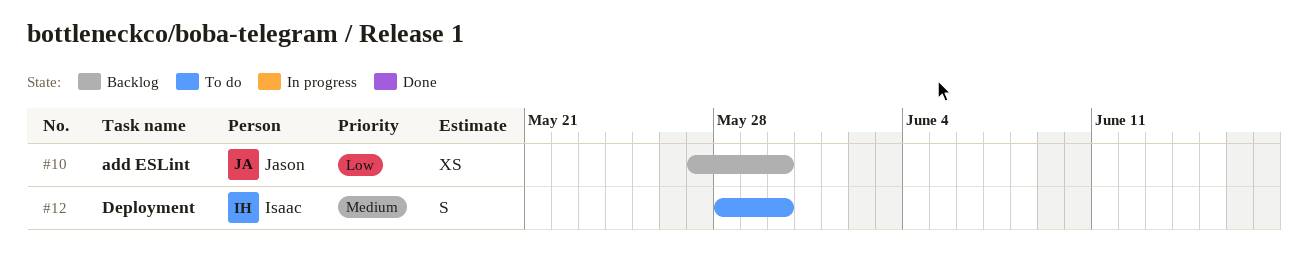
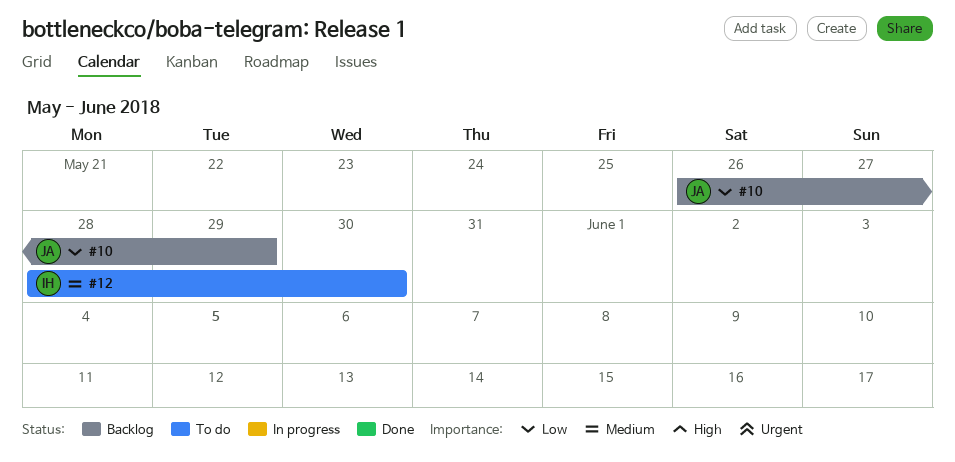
#10, start: May 27 -> May 26
#10, due: May 30 -> May 29

